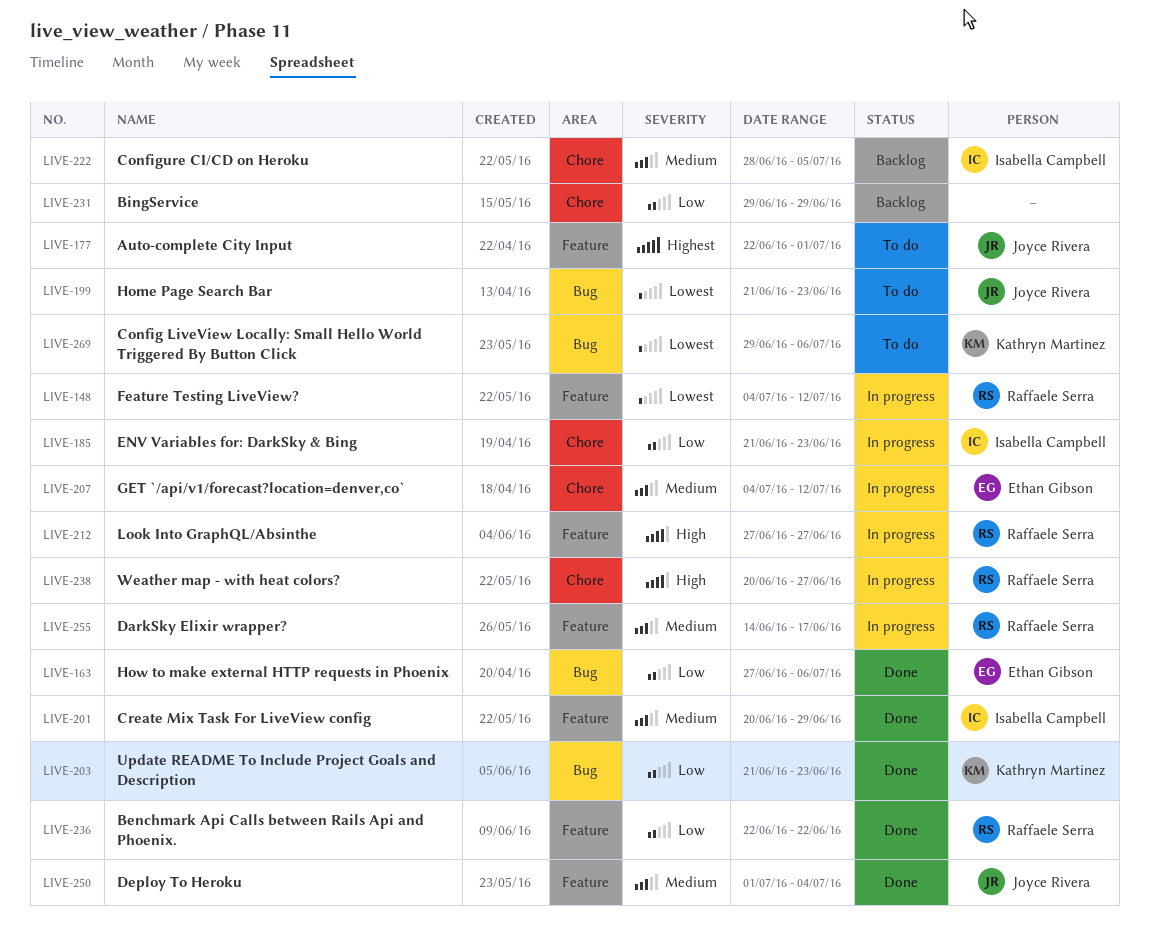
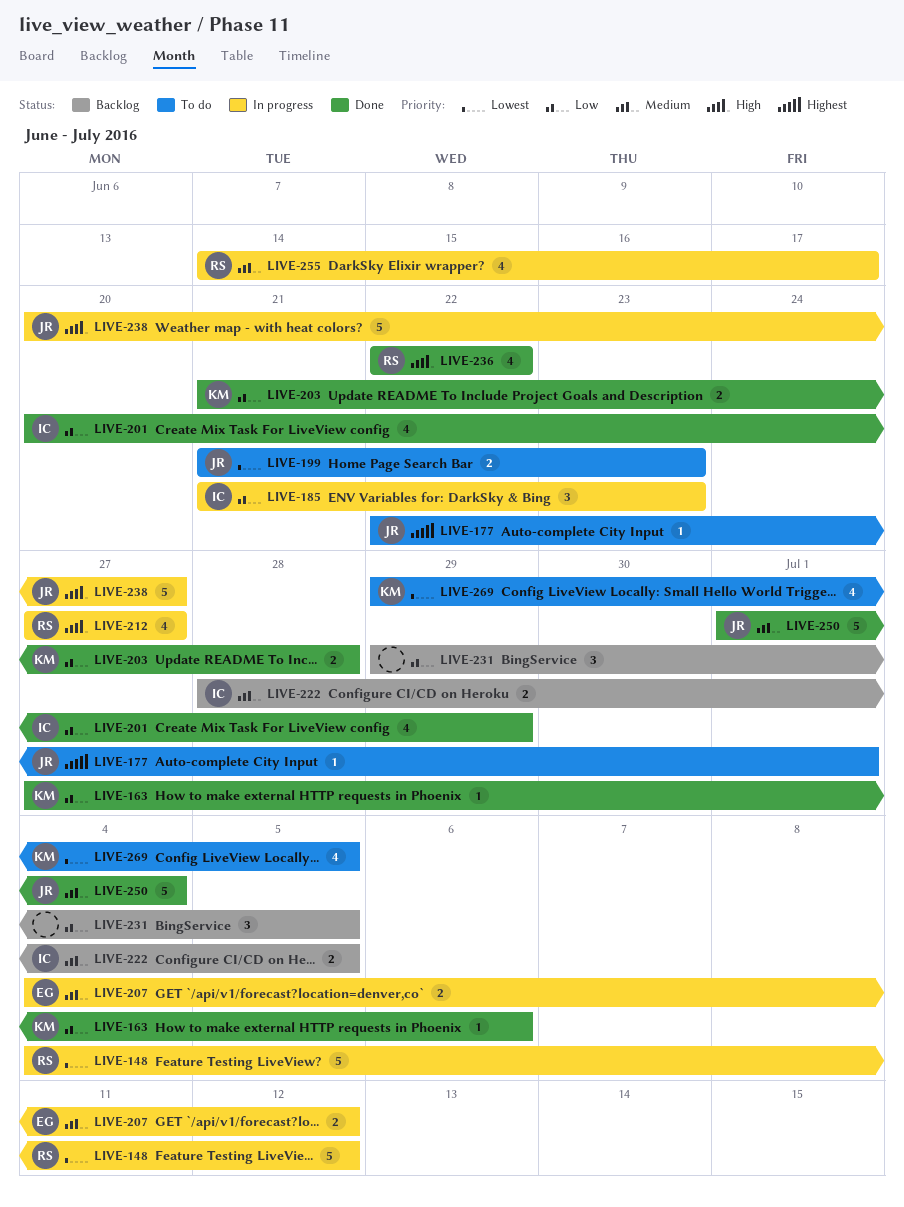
LIVE-163, owner: Ethan Gibson -> Kathryn Martinez
LIVE-201, priority: Medium -> Low
LIVE-203, due: Jun 23 -> Jun 28
LIVE-231, due: Jun 29 -> Jul 5
LIVE-236, priority: Low -> High
LIVE-238, owner: Raffaele Serra -> Joyce Rivera
LIVE-269, due: Jul 6 -> Jul 5

